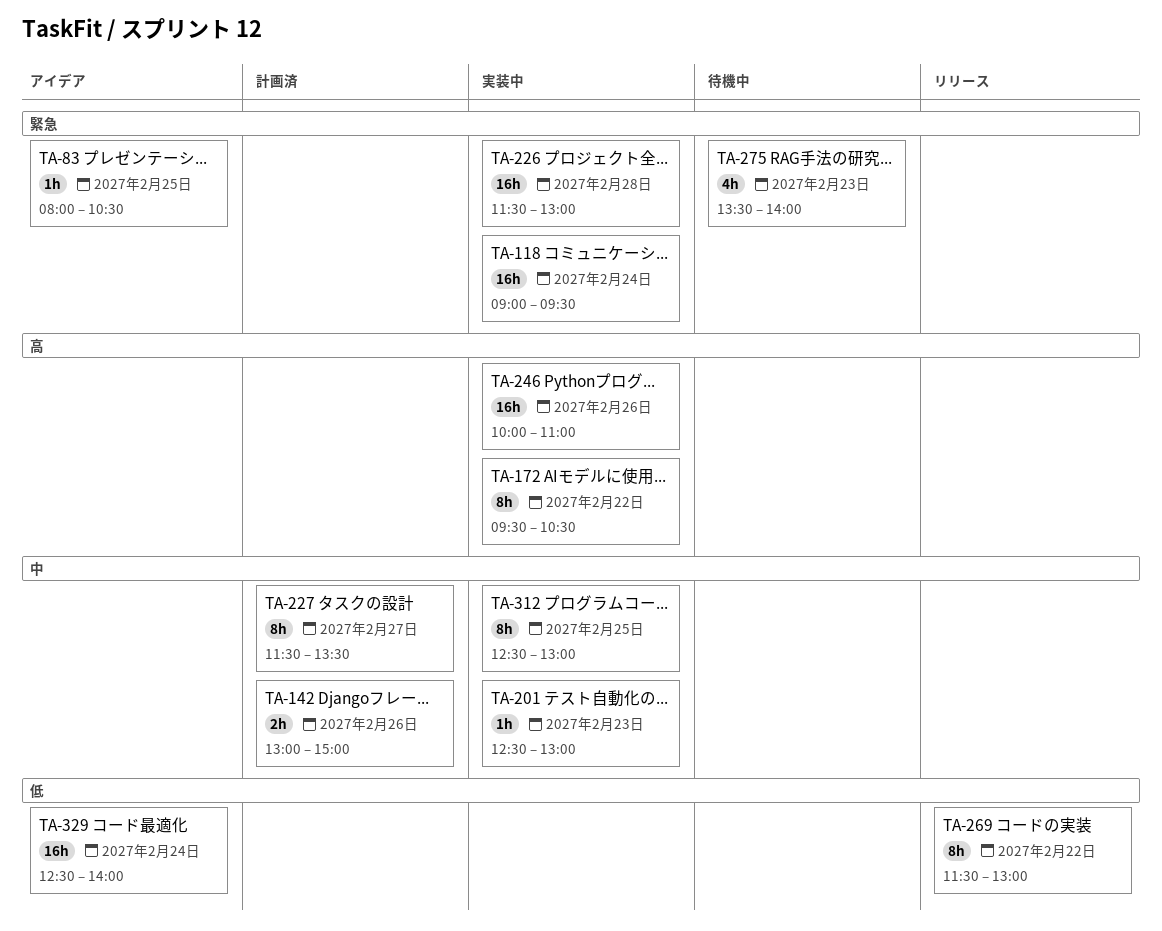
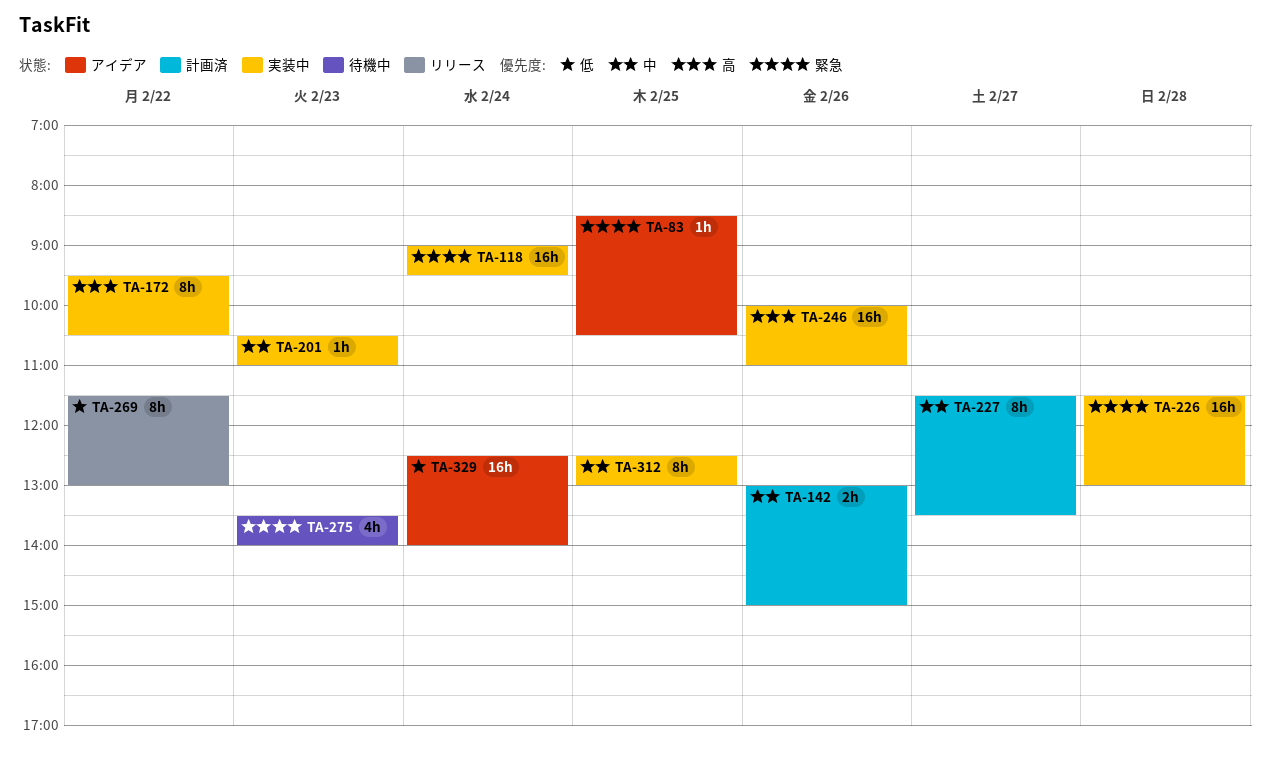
TA-83, begins: 08:00 -> 08:30
TA-201, begins: 12:30 -> 10:30
TA-201, ends: 13:00 -> 11:00

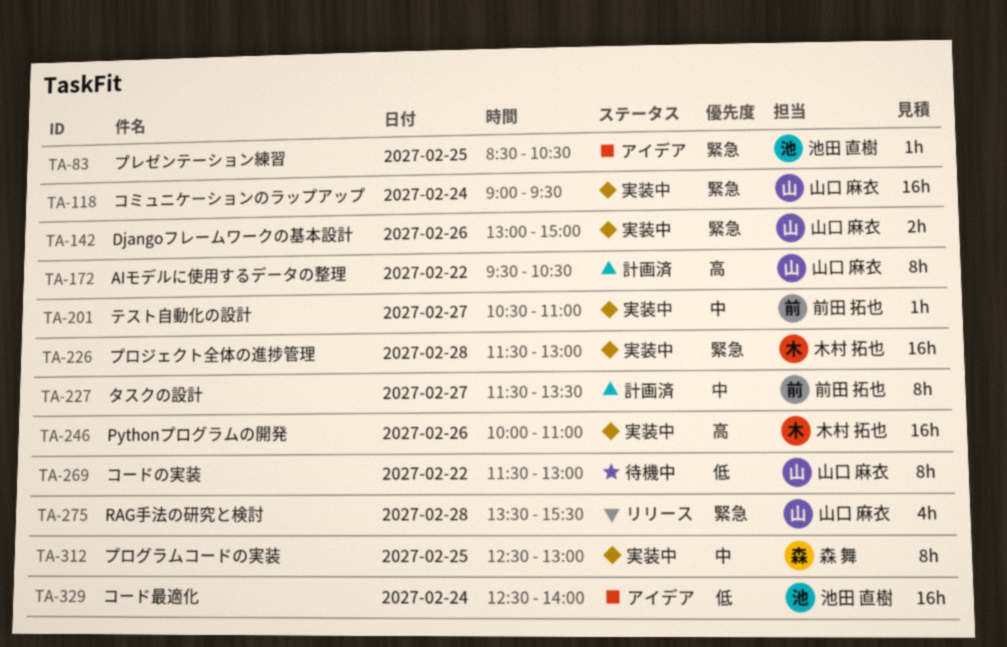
TA-142, status: 計画済 -> 実装中
TA-142, priority: 中 -> 緊急
TA-172, status: 実装中 -> 計画済
TA-201, day: Feb 23 -> Feb 27
TA-269, status: リリース -> 待機中
TA-275, status: 待機中 -> リリース
TA-275, day: Feb 23 -> Feb 28
TA-275, ends: 14:00 -> 15:30

